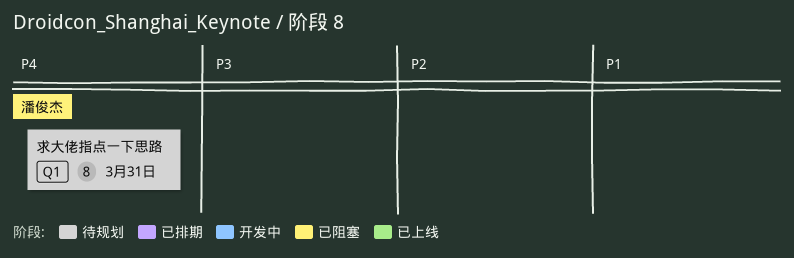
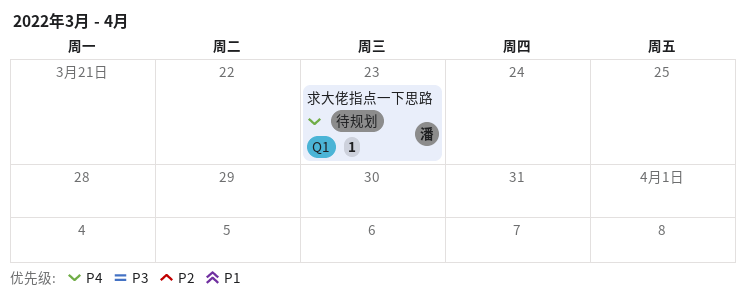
求大佬指点一下思路, estimate: 8 -> 1
求大佬指点一下思路, due: Mar 31 -> Mar 23

